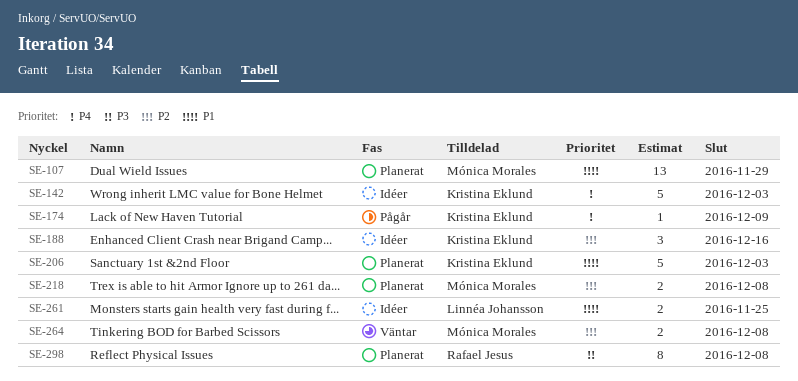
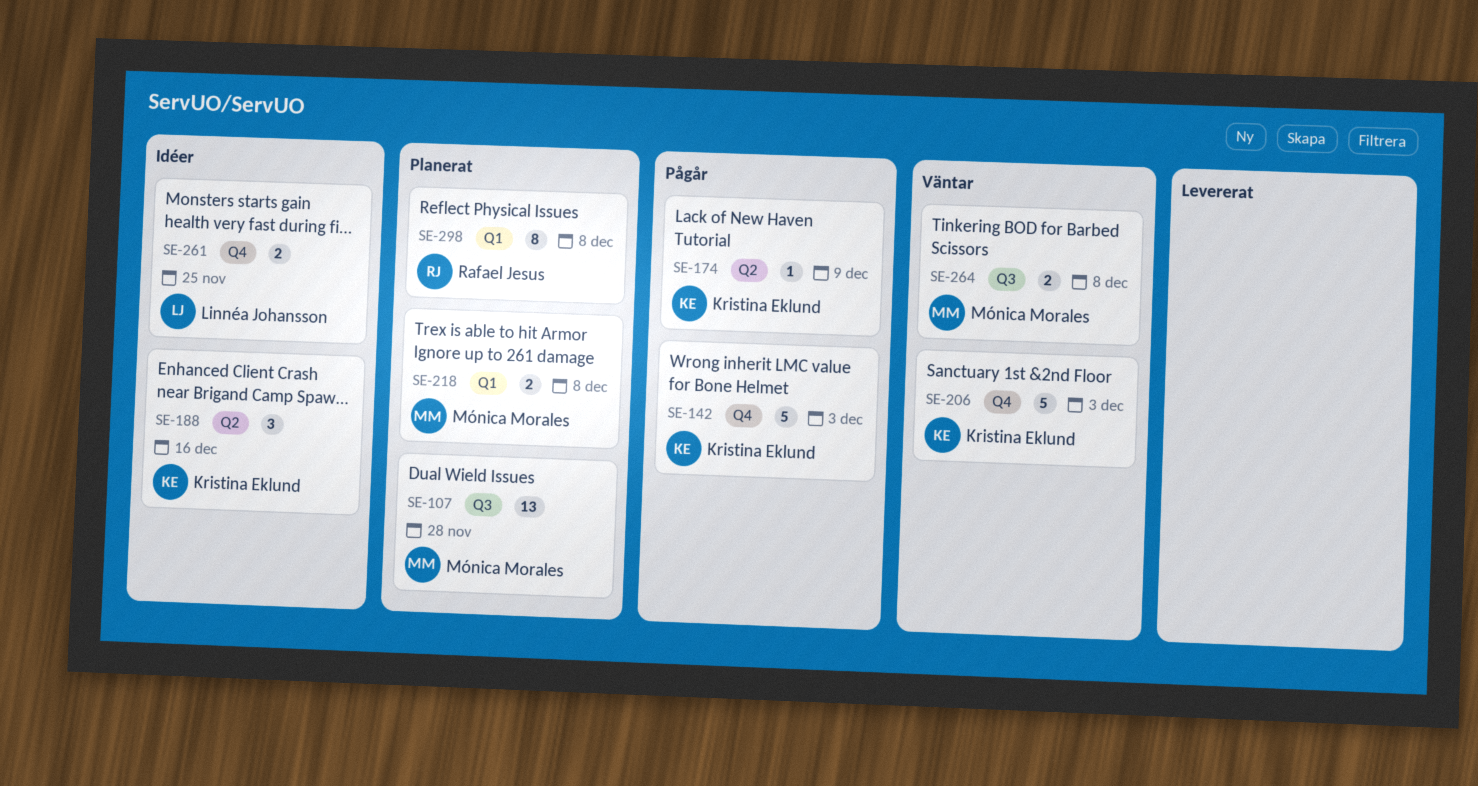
SE-107, due: Nov 29 -> Nov 28
SE-142, status: Idéer -> Pågår
SE-206, status: Planerat -> Väntar

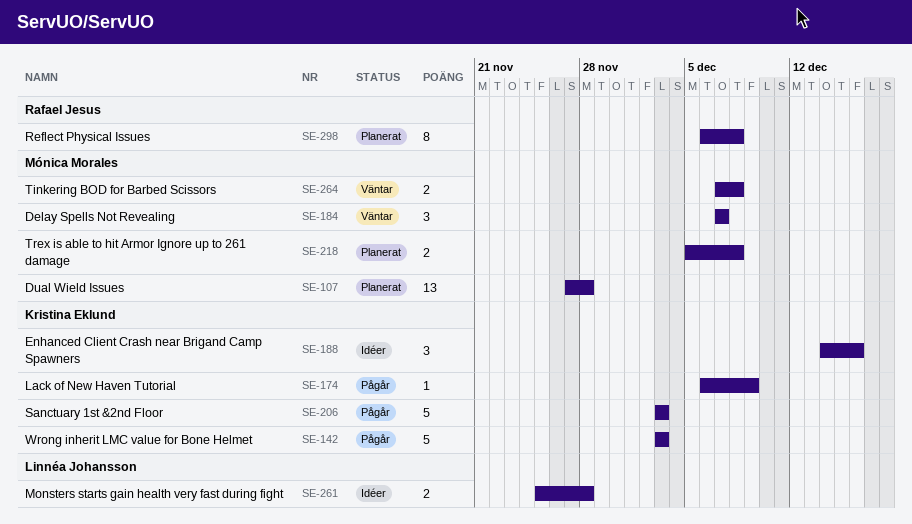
SE-184: none -> present
SE-206, status: Väntar -> Pågår
SE-261, due: Nov 25 -> Nov 28

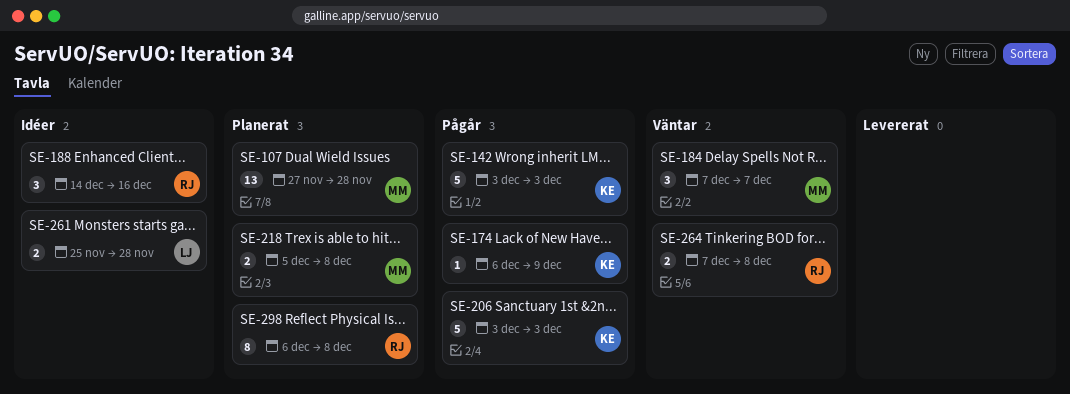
SE-188, owner: Kristina Eklund -> Rafael Jesus
SE-264, owner: Mónica Morales -> Rafael Jesus

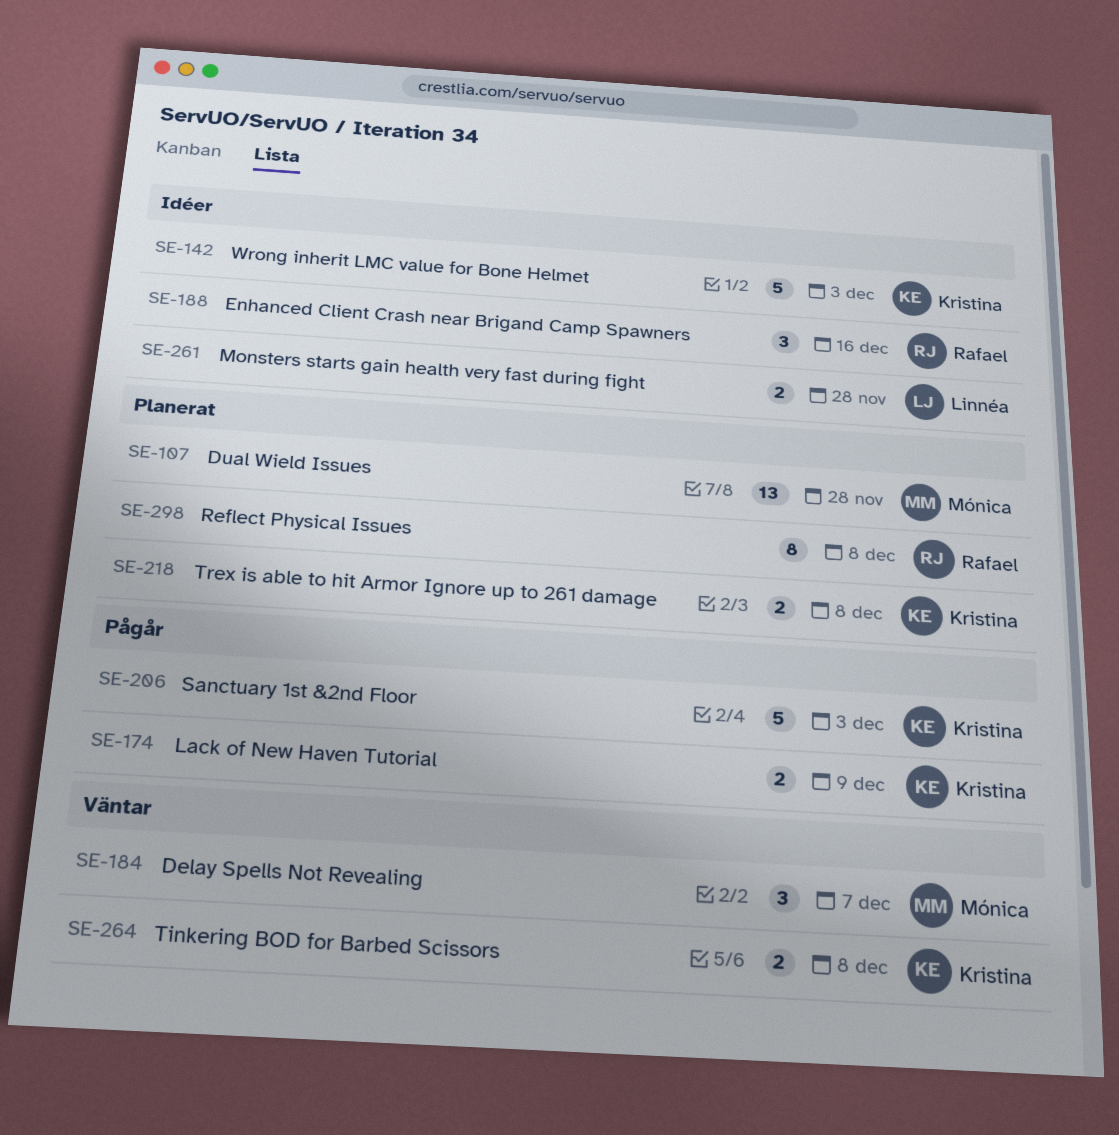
SE-142, status: Pågår -> Idéer
SE-174, estimate: 1 -> 2
SE-218, owner: Mónica -> Kristina
SE-264, owner: Rafael -> Kristina

